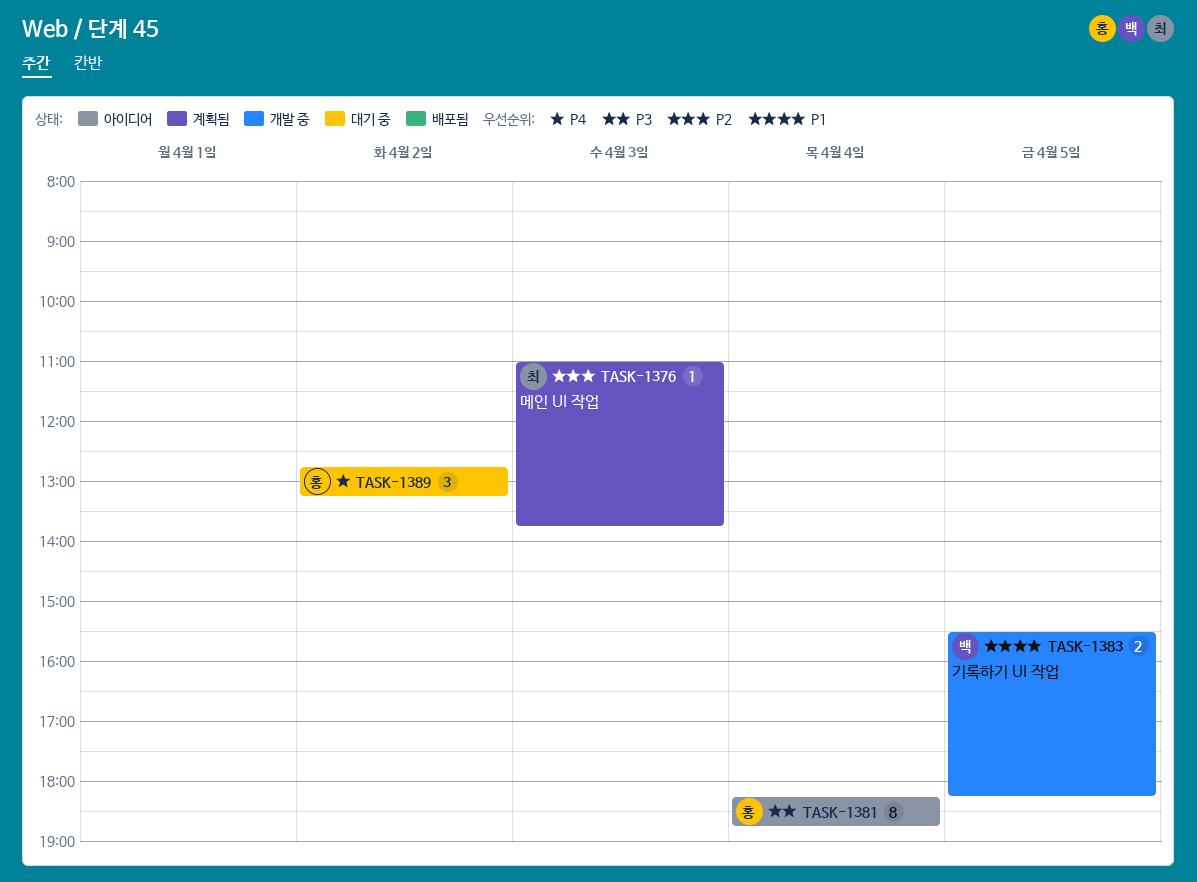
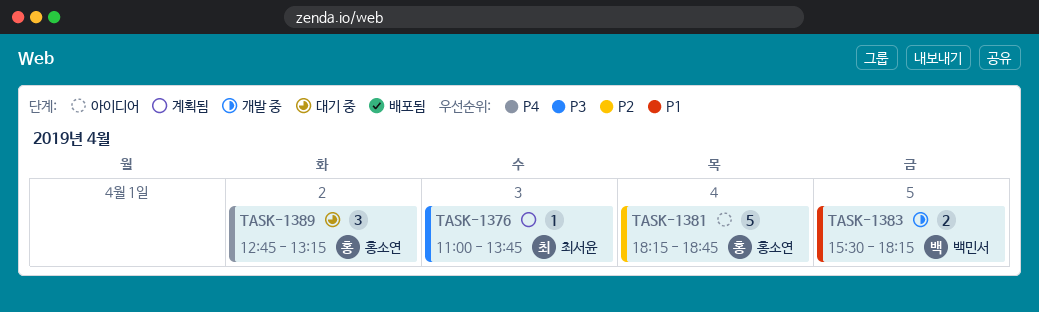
TASK-1376, priority: P2 -> P3
TASK-1381, priority: P3 -> P2
TASK-1381, estimate: 8 -> 5

